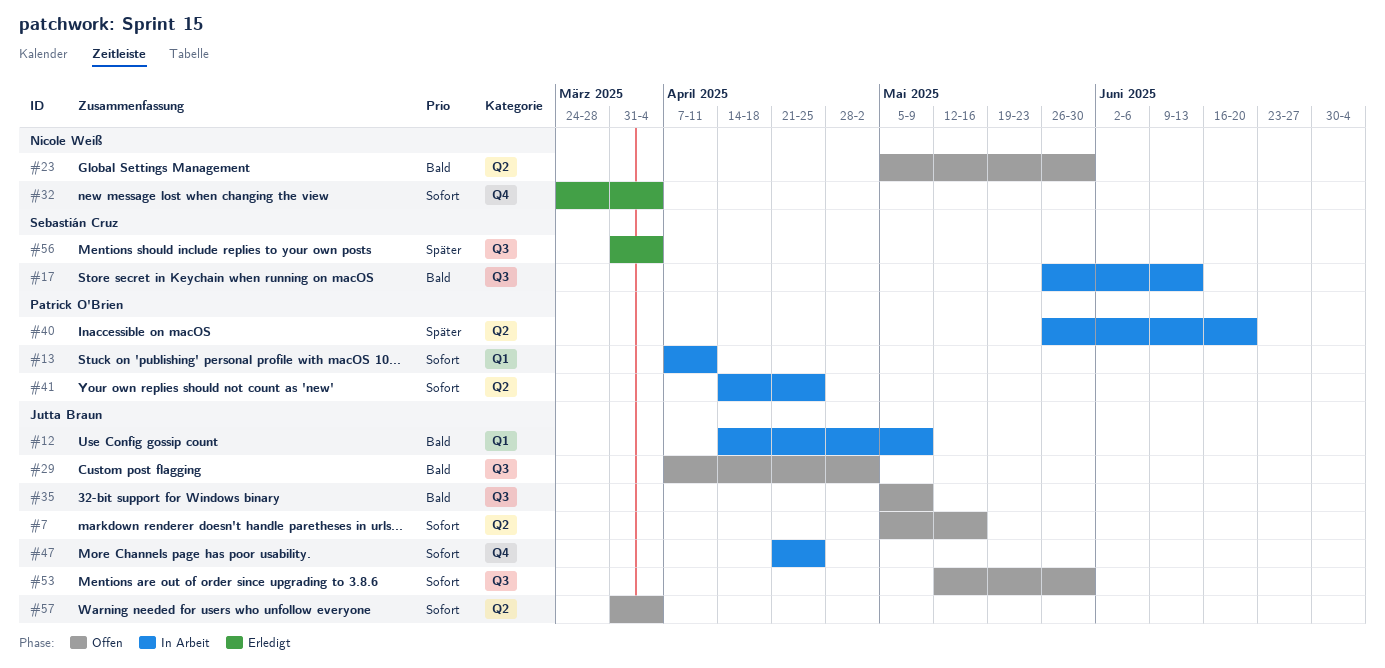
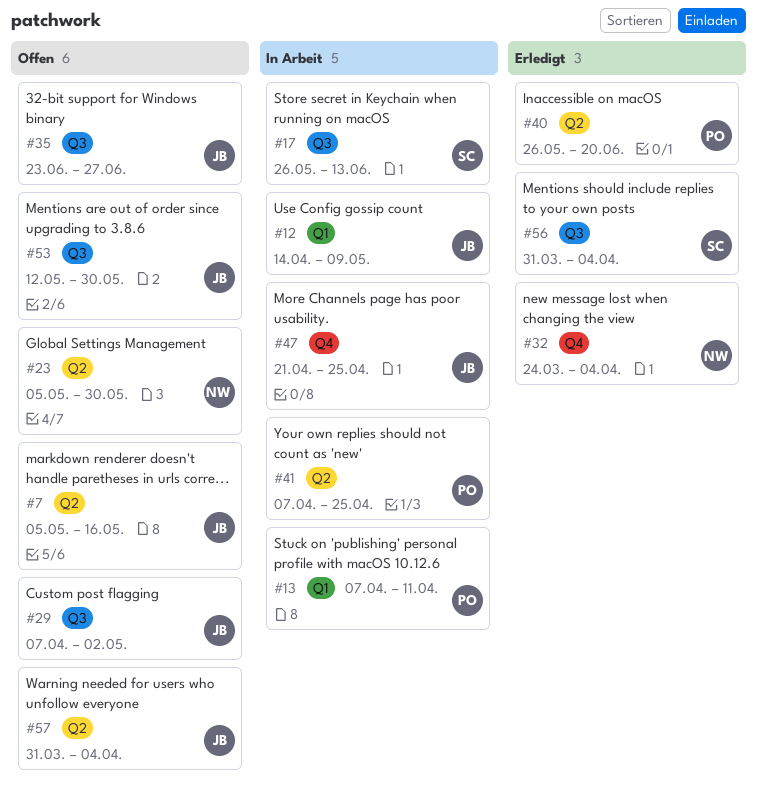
#35, start: May 5 -> Jun 23
#35, due: May 9 -> Jun 27
#40, status: In Arbeit -> Erledigt
#41, start: Apr 14 -> Apr 7

